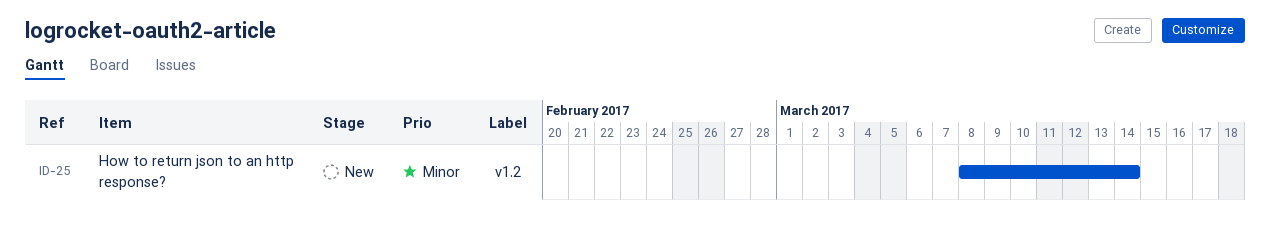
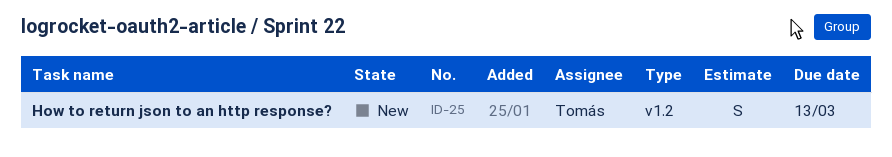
ID-25, due: Mar 14 -> Mar 13

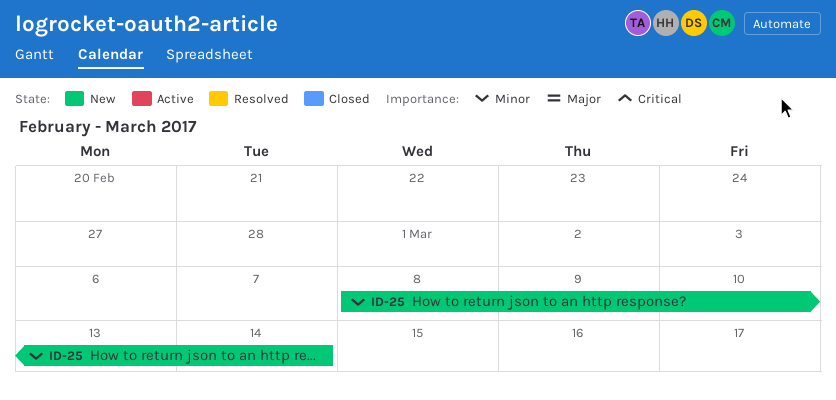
ID-25, due: Mar 13 -> Mar 14

